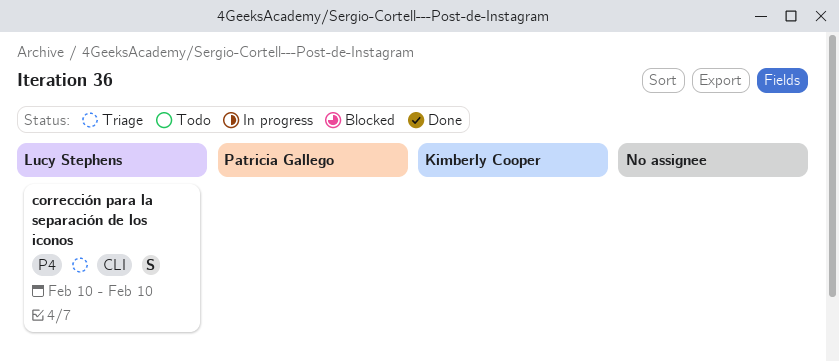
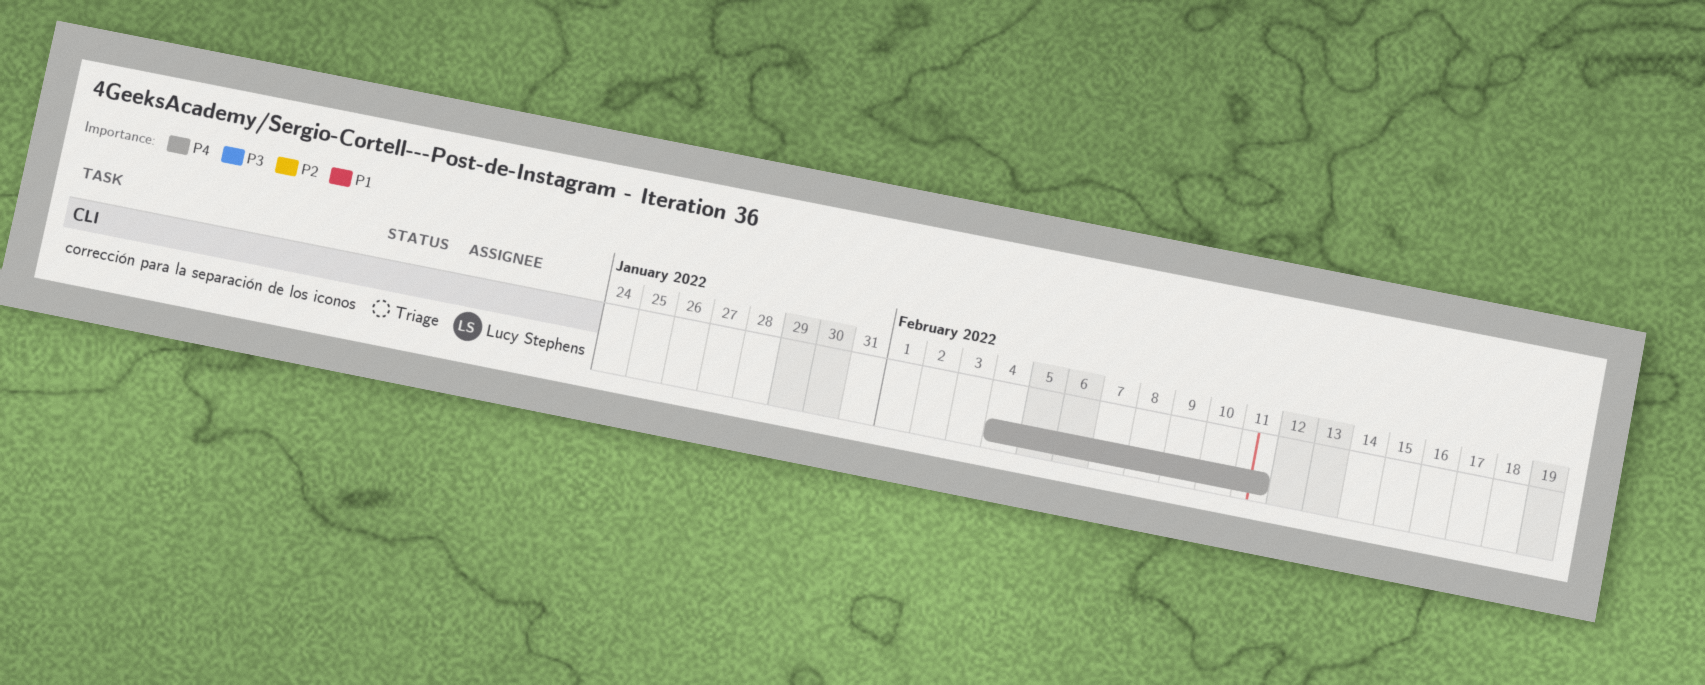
corrección para la separación de los iconos, start: Feb 10 -> Feb 4
corrección para la separación de los iconos, due: Feb 10 -> Feb 11

